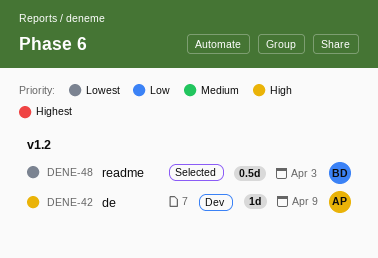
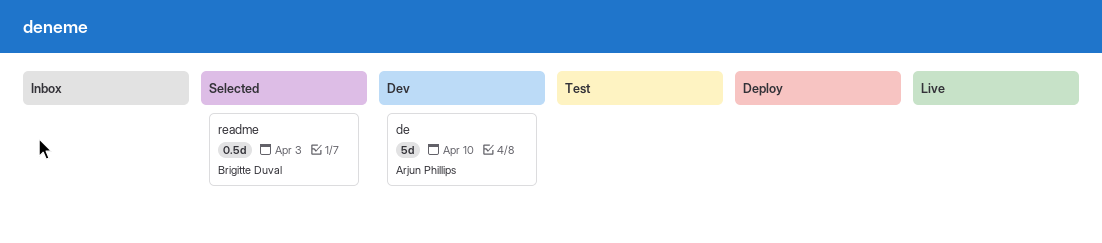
de, estimate: 1d -> 5d
de, due: Apr 9 -> Apr 10

